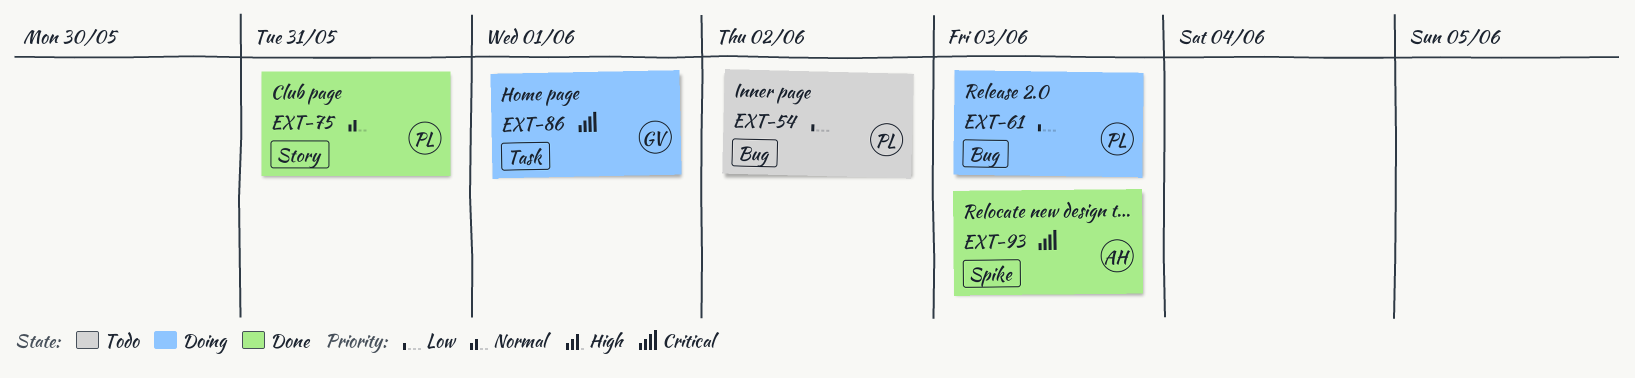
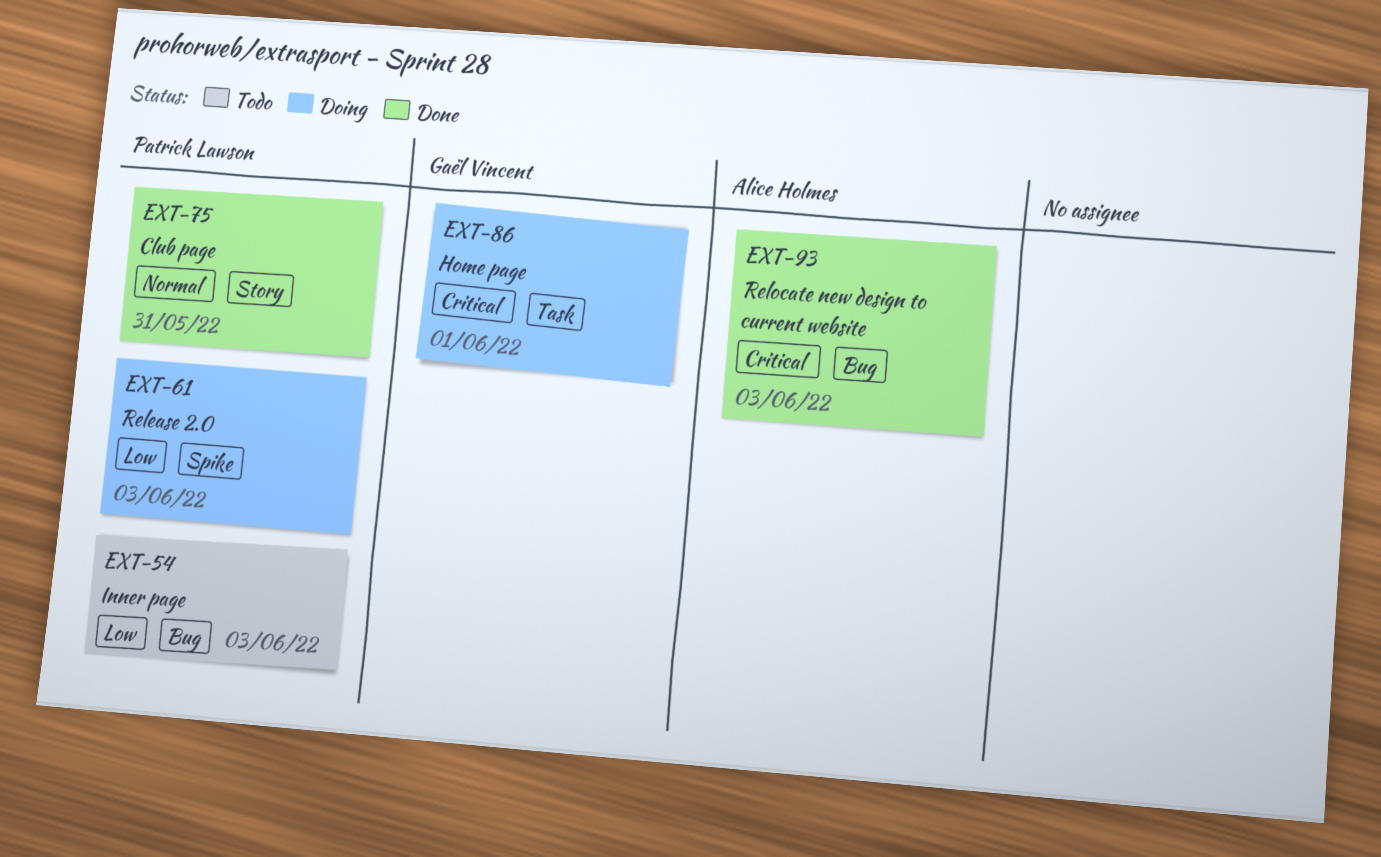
EXT-54, due: Jun 2 -> Jun 3
EXT-61, label: Bug -> Spike
EXT-93, label: Spike -> Bug

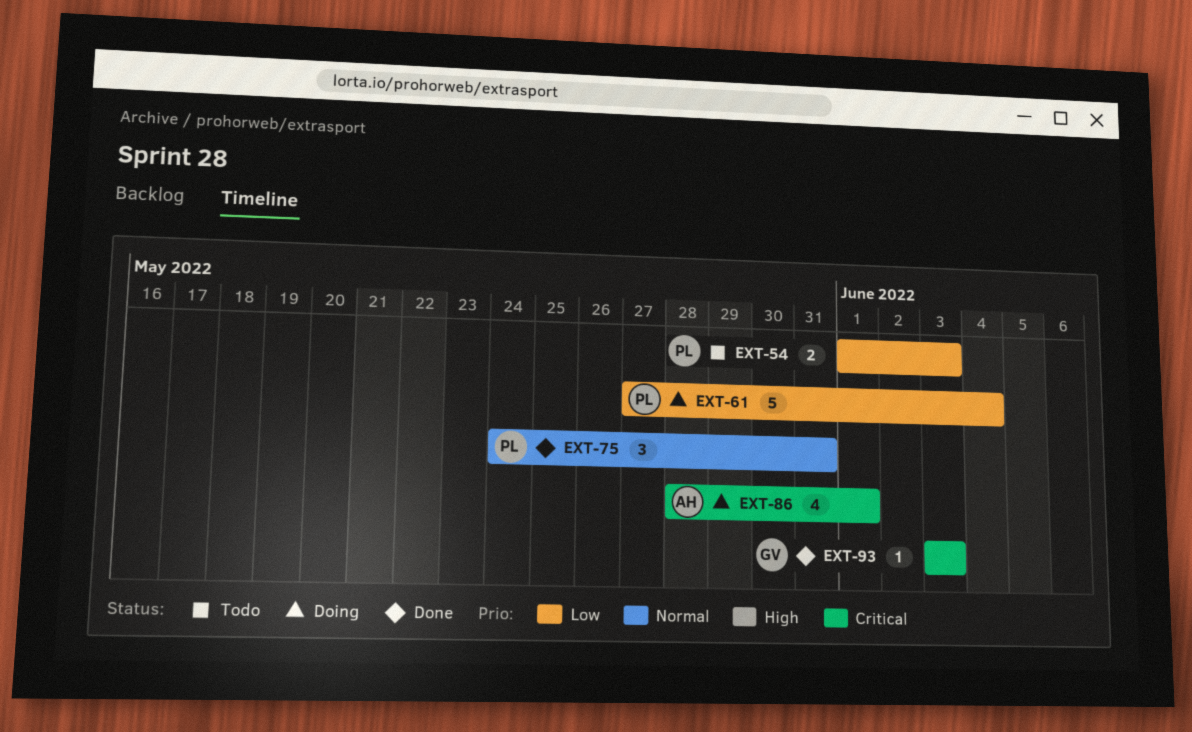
EXT-61, due: Jun 3 -> Jun 4
EXT-86, owner: Gaël Vincent -> Alice Holmes
EXT-93, owner: Alice Holmes -> Gaël Vincent

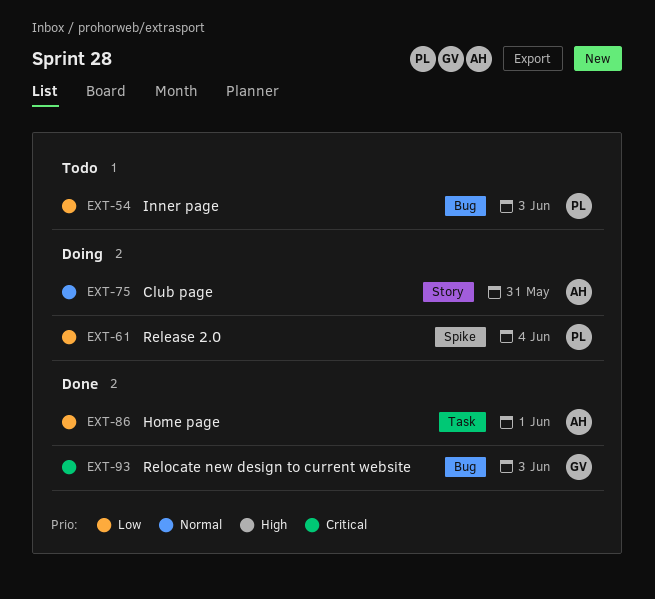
EXT-75, status: Done -> Doing
EXT-75, owner: PL -> AH
EXT-86, status: Doing -> Done
EXT-86, priority: Critical -> Low

